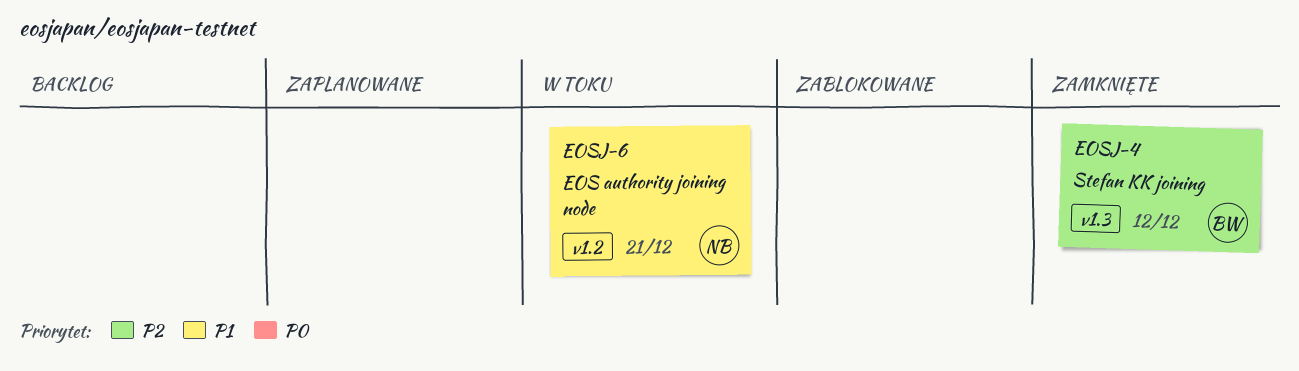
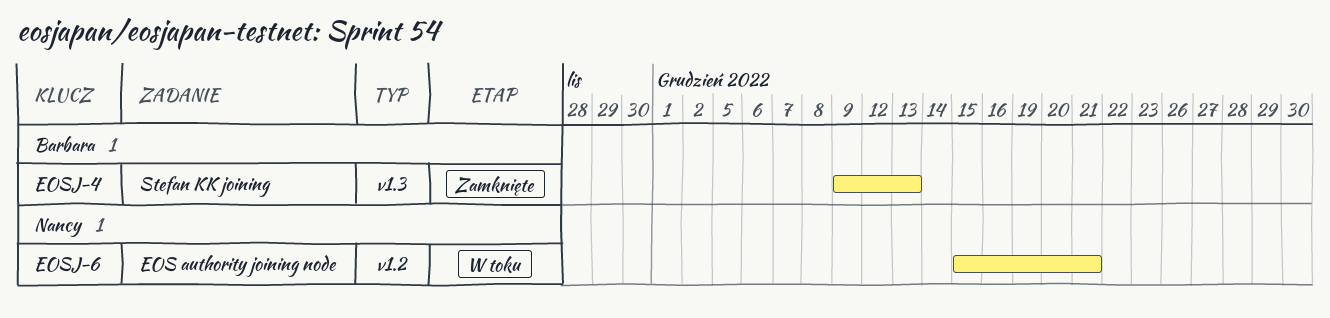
EOSJ-4, due: Dec 12 -> Dec 13

